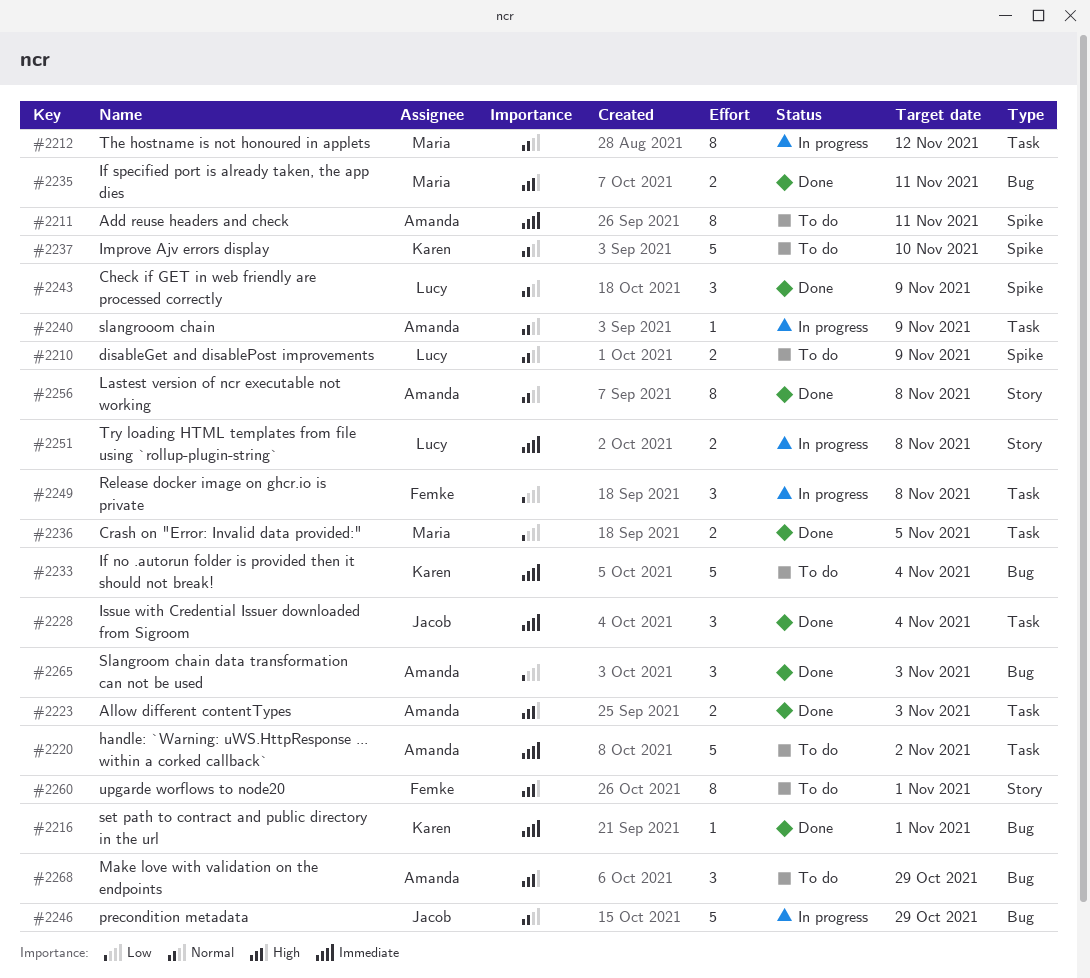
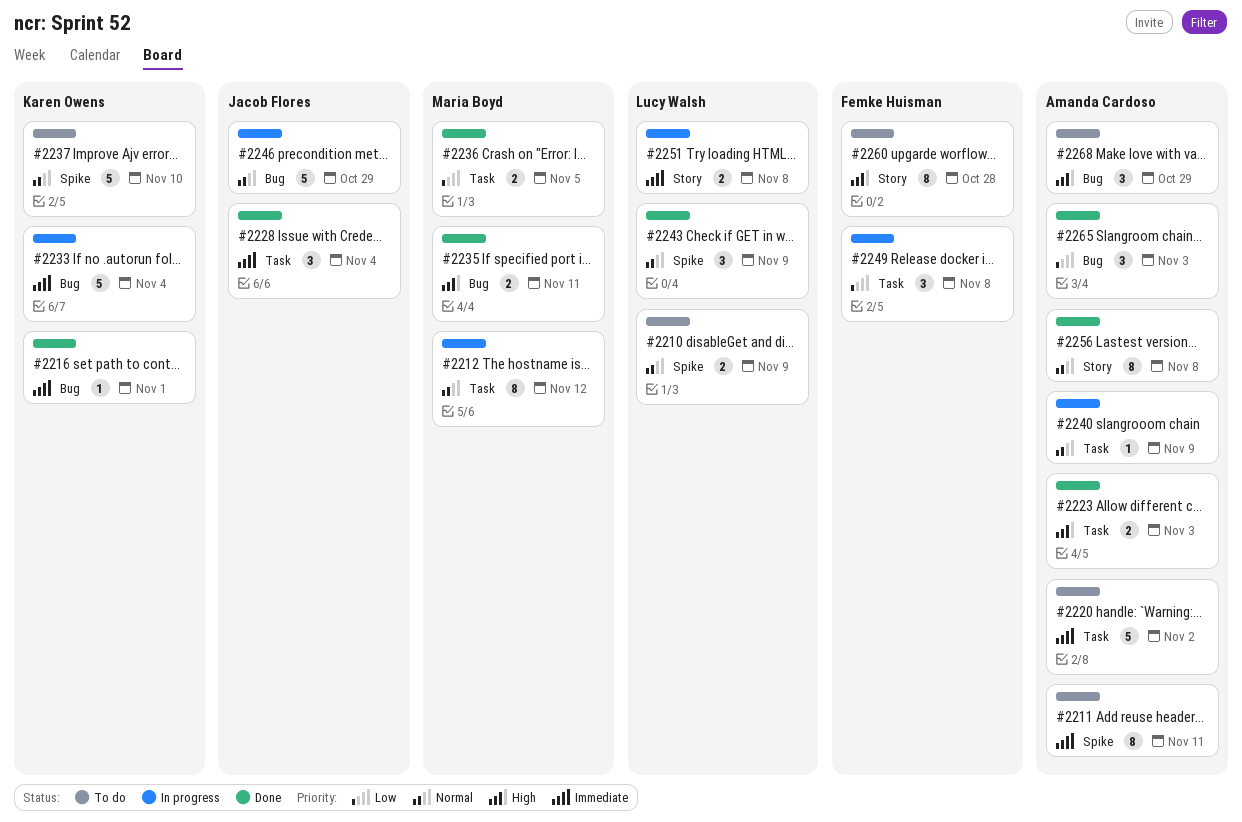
#2233, status: To do -> In progress
#2260, due: Nov 1 -> Oct 28

